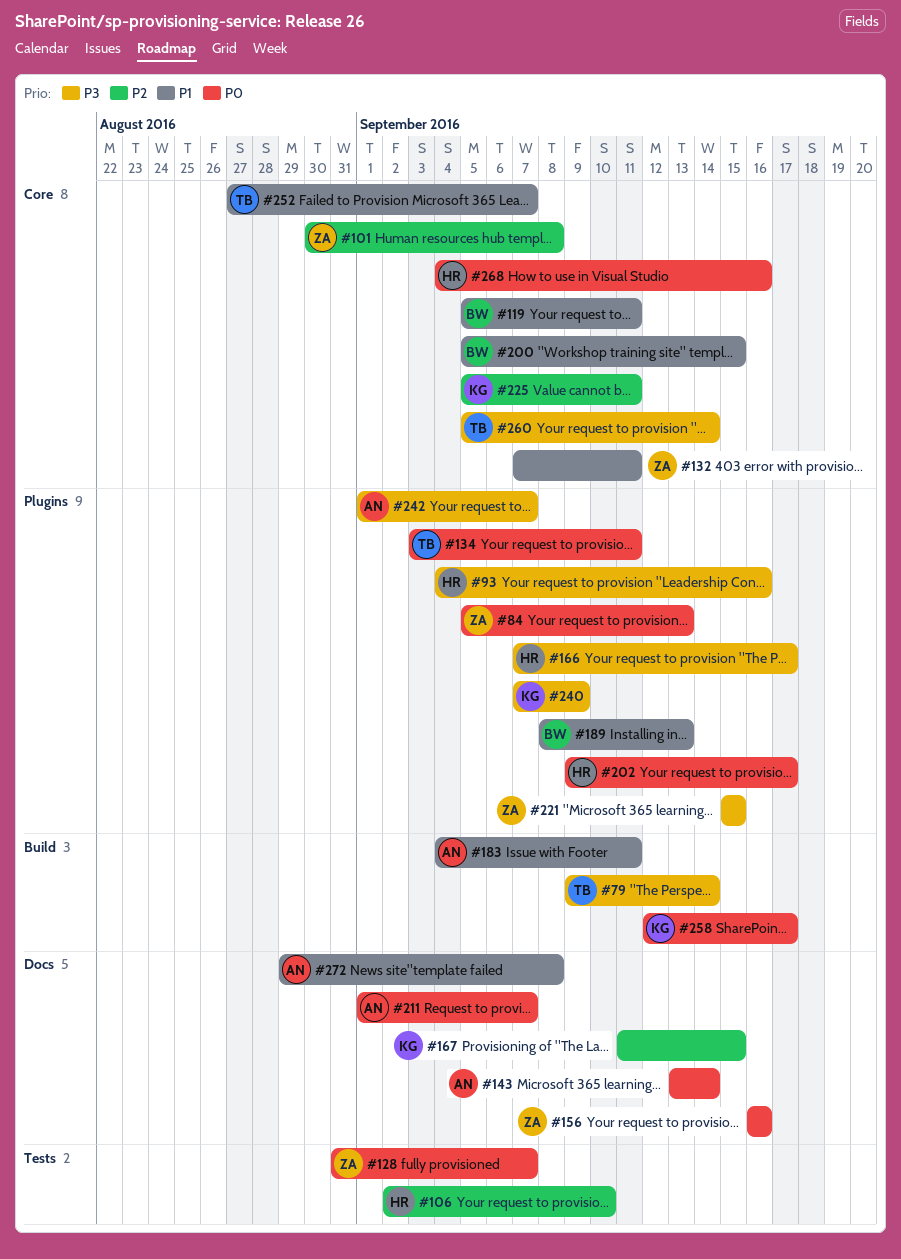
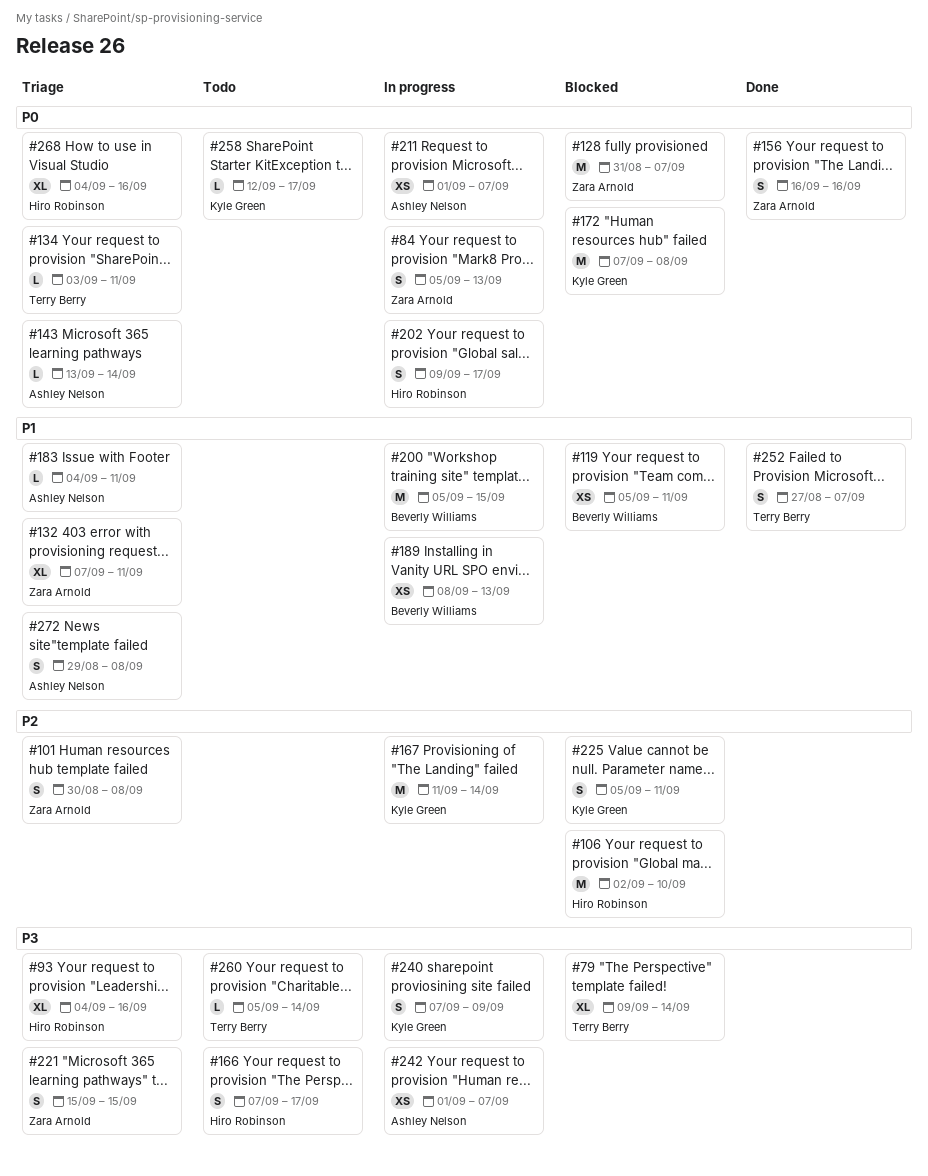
#167, due: Sep 15 -> Sep 14
#172: none -> present

